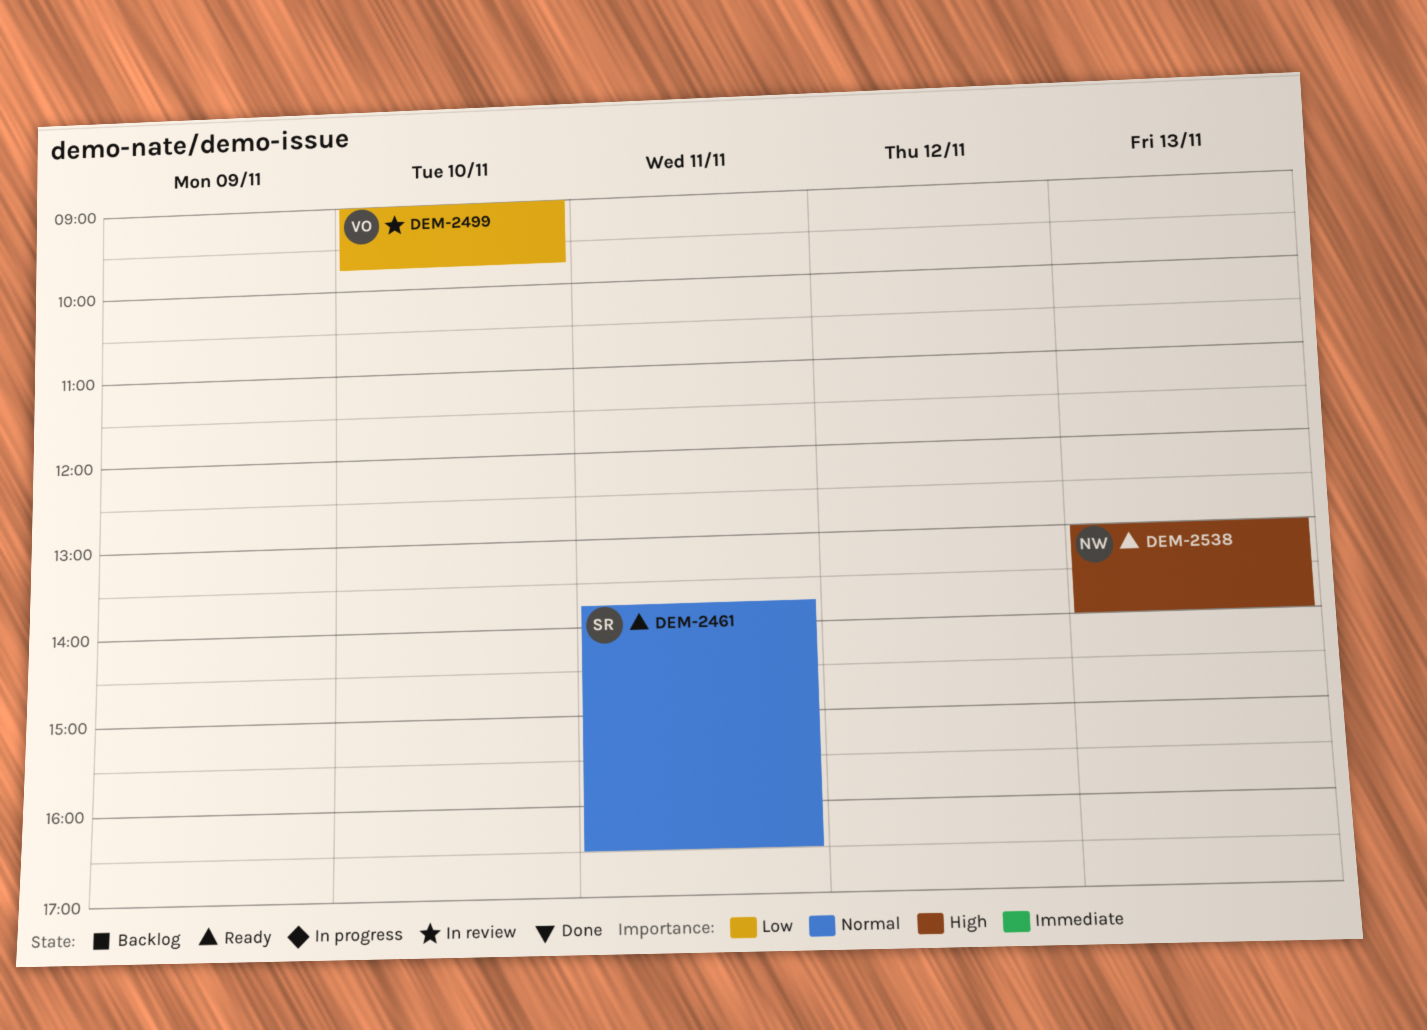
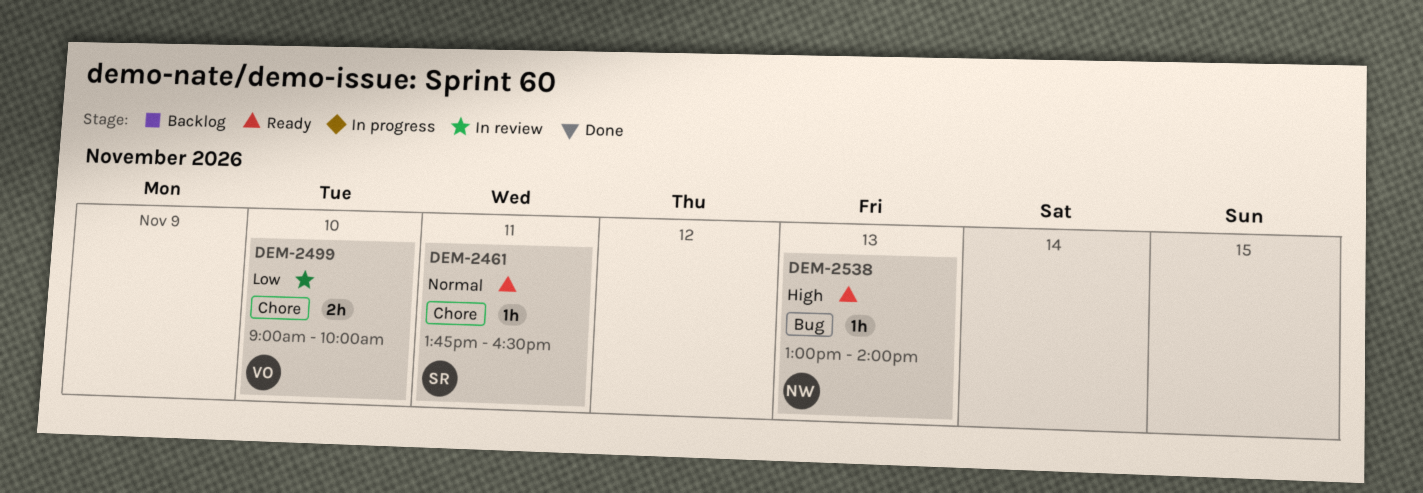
DEM-2499, ends: 09:45 -> 10:00

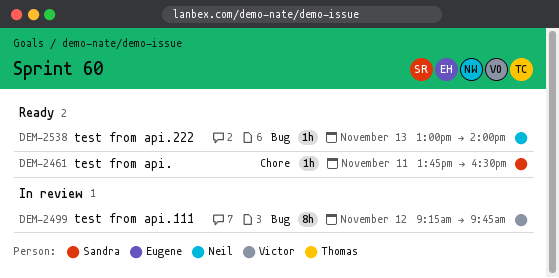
DEM-2499, label: Chore -> Bug
DEM-2499, estimate: 2h -> 8h
DEM-2499, day: Nov 10 -> Nov 12
DEM-2499, begins: 09:00 -> 09:15
DEM-2499, ends: 10:00 -> 09:45

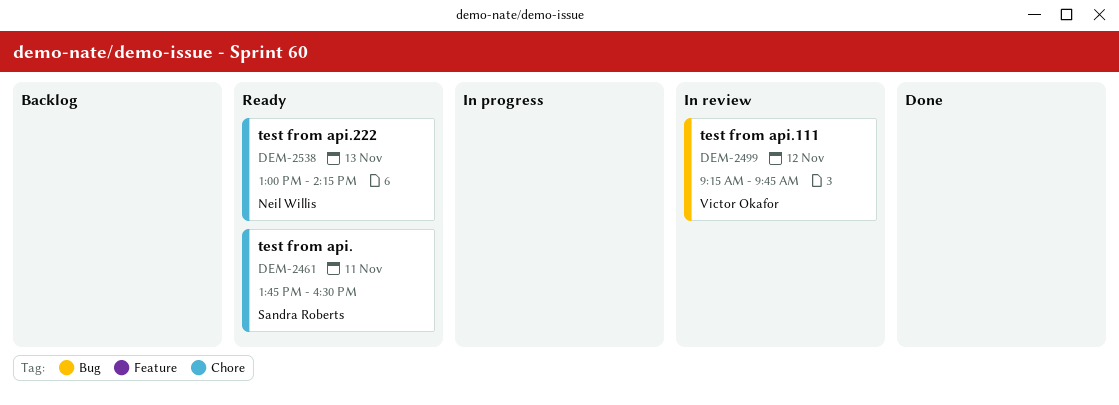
DEM-2538, label: Bug -> Chore
DEM-2538, ends: 14:00 -> 14:15

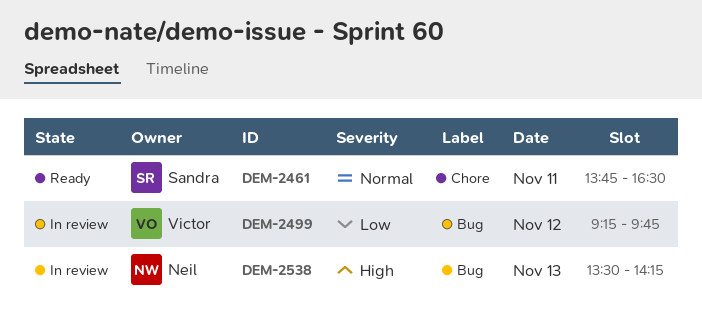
DEM-2538, status: Ready -> In review
DEM-2538, label: Chore -> Bug
DEM-2538, begins: 13:00 -> 13:30

